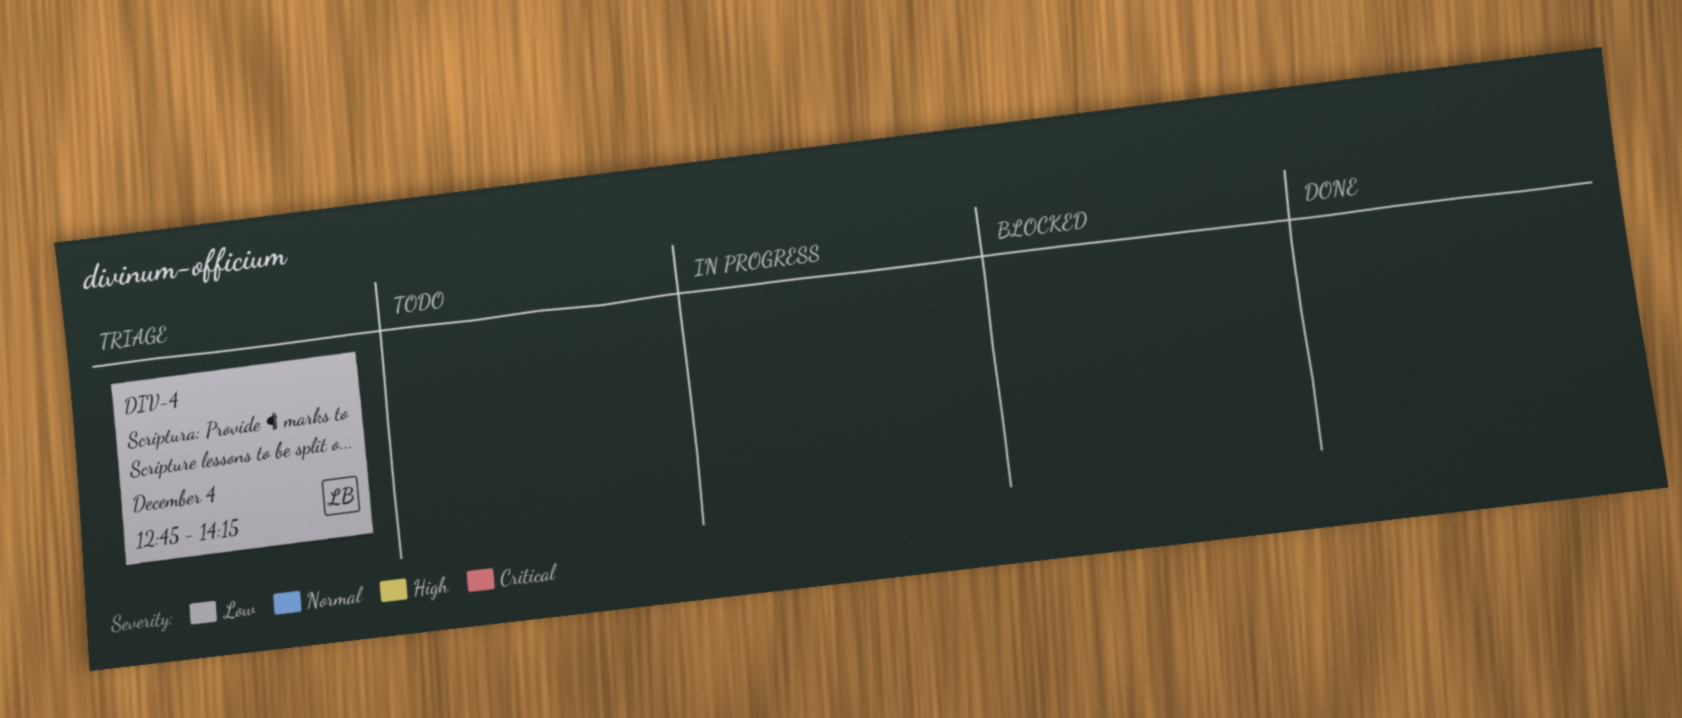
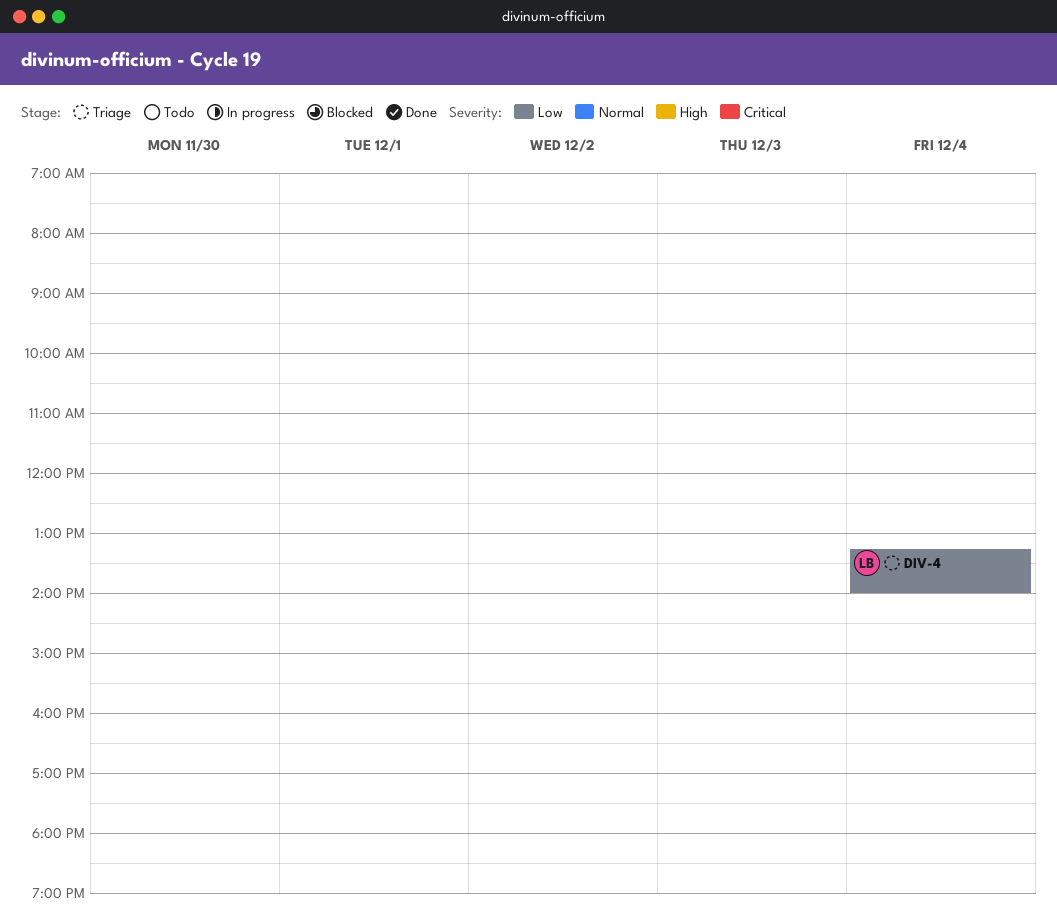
DIV-4, begins: 12:45 -> 13:15
DIV-4, ends: 14:15 -> 14:00

